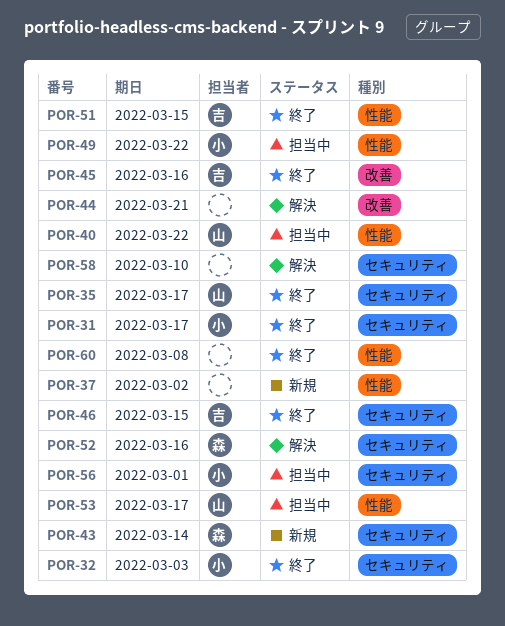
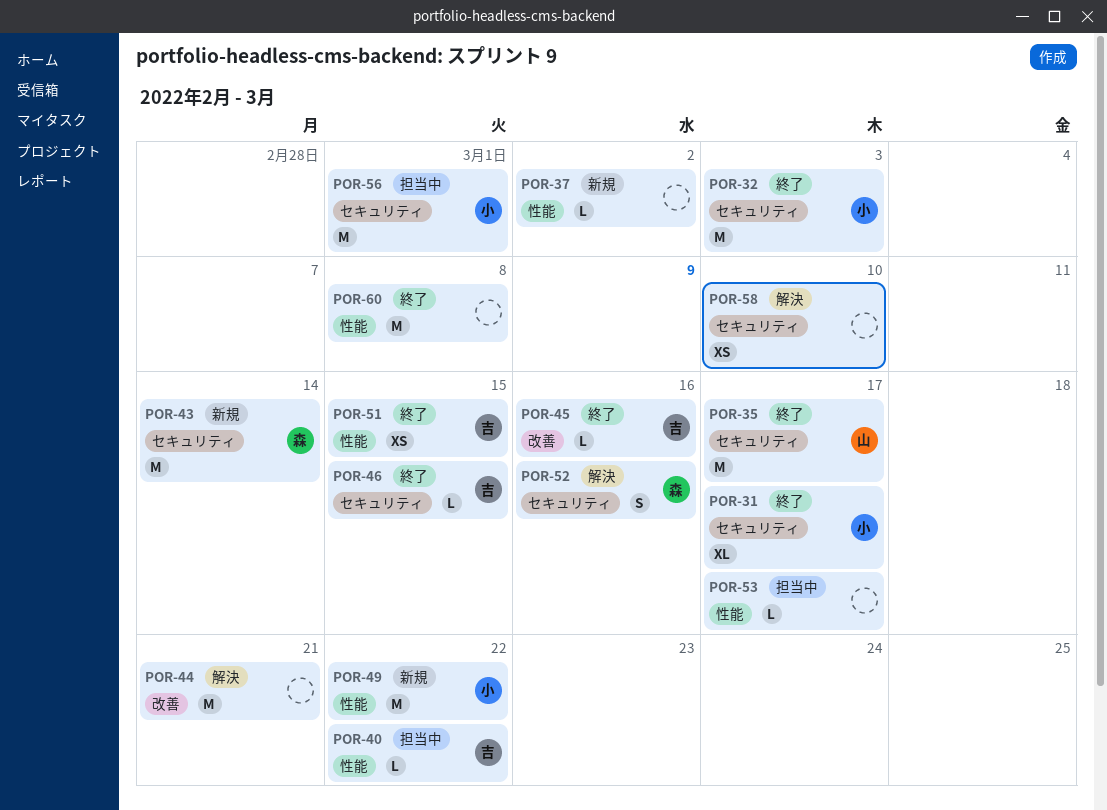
POR-40, owner: 山 -> 吉
POR-49, status: 担当中 -> 新規
POR-53, owner: 山 -> none

